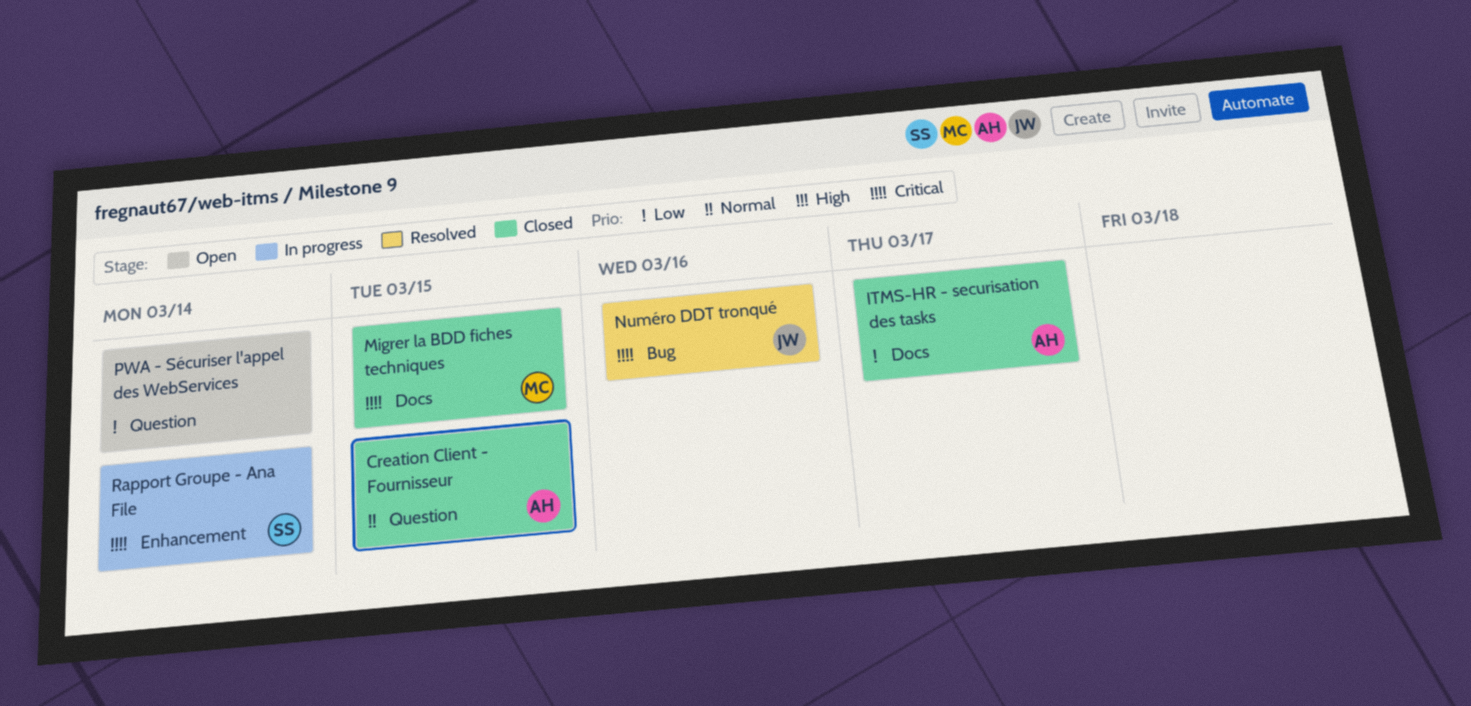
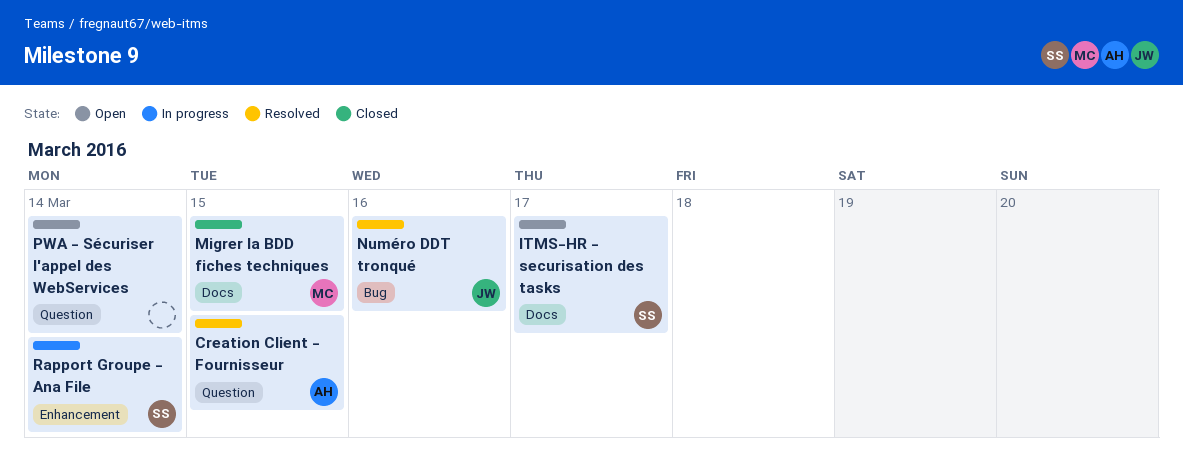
Creation Client - Fournisseur, status: Closed -> Resolved
ITMS-HR - securisation des tasks, status: Closed -> Open
ITMS-HR - securisation des tasks, owner: AH -> SS

